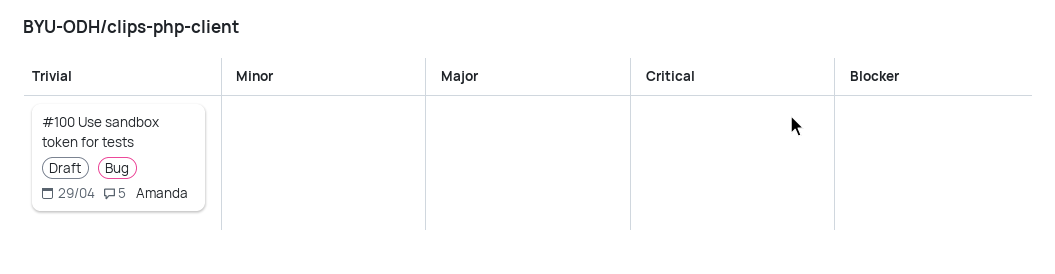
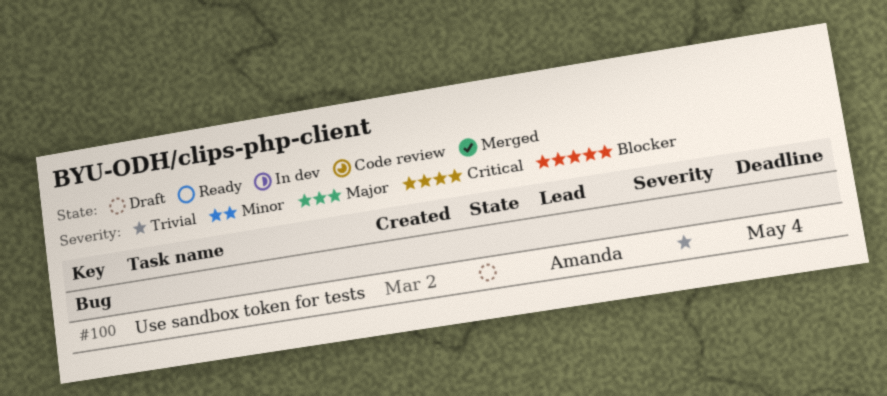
#100, due: Apr 29 -> May 4

